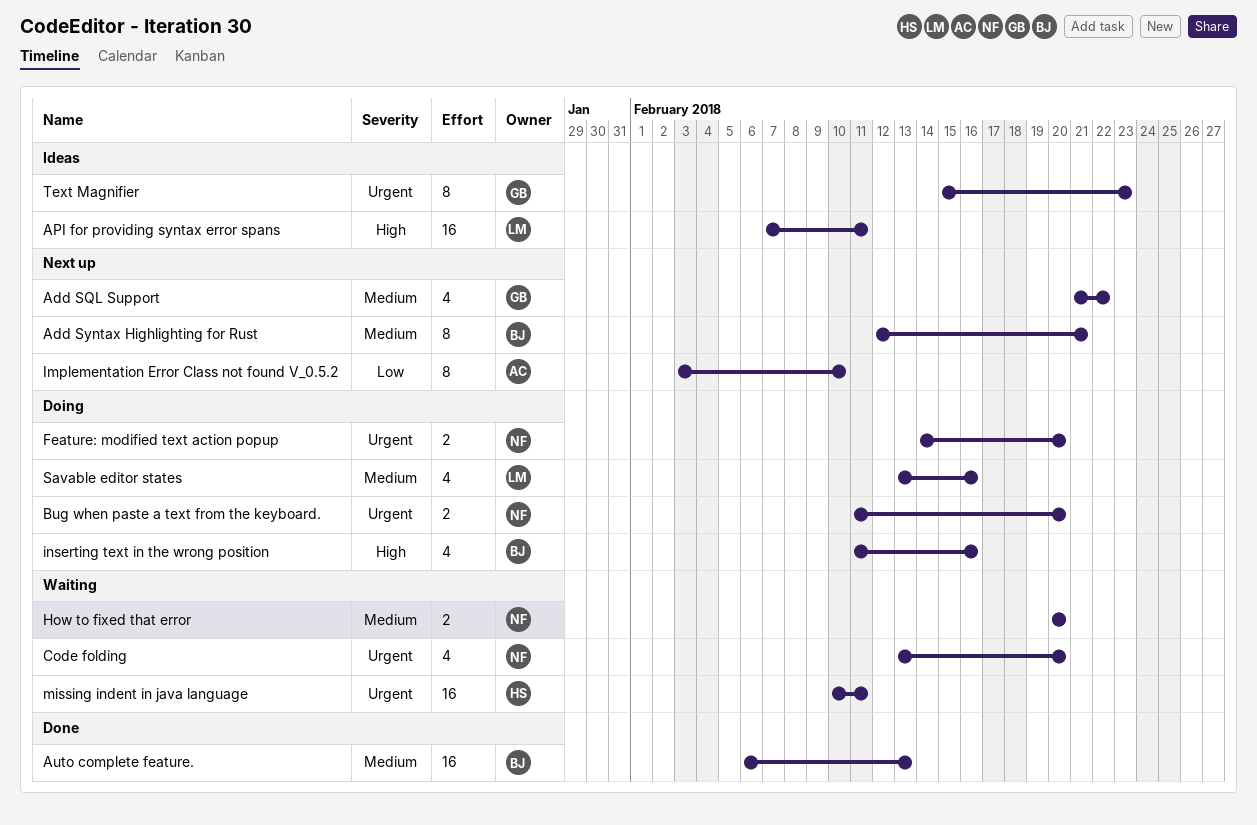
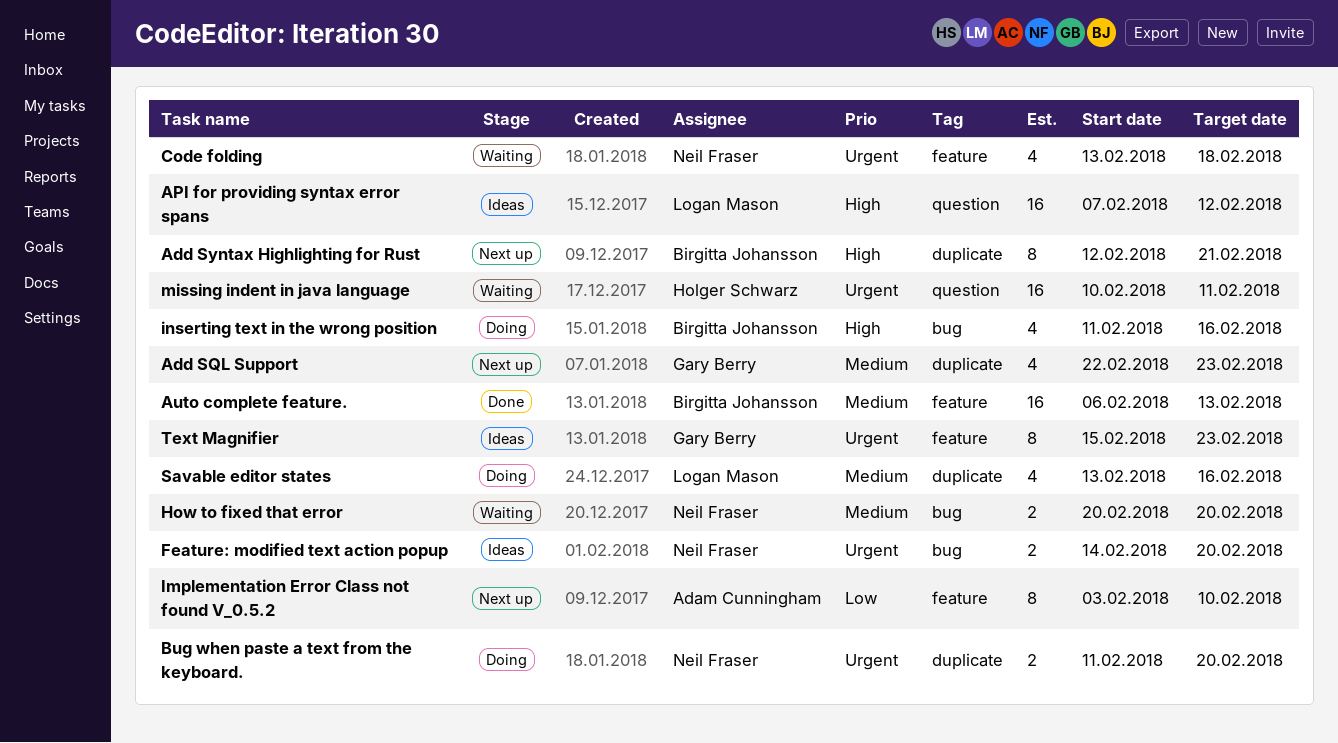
Add SQL Support, start: Feb 21 -> Feb 22
Add SQL Support, due: Feb 22 -> Feb 23
Add Syntax Highlighting for Rust, priority: Medium -> High
API for providing syntax error spans, due: Feb 11 -> Feb 12
Code folding, due: Feb 20 -> Feb 18
Feature: modified text action popup, status: Doing -> Ideas

